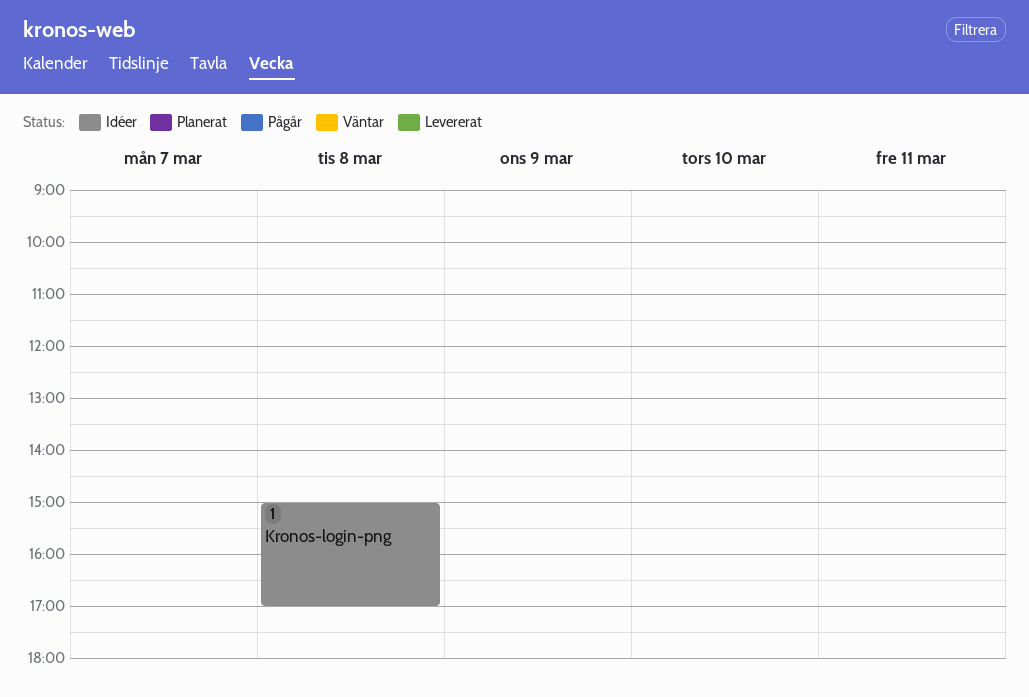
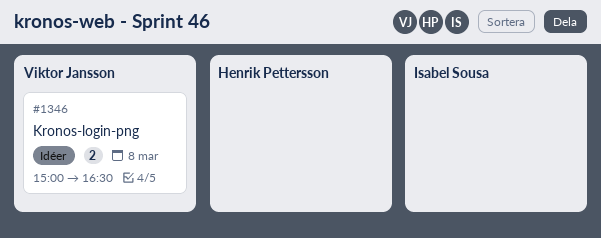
Kronos-login-png, estimate: 1 -> 2
Kronos-login-png, ends: 17:00 -> 16:30

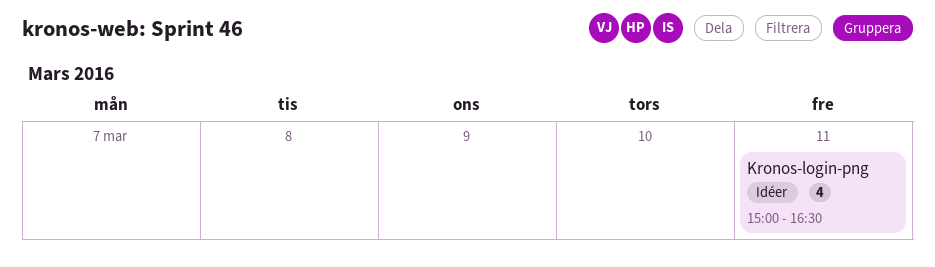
Kronos-login-png, estimate: 2 -> 4
Kronos-login-png, day: Mar 8 -> Mar 11

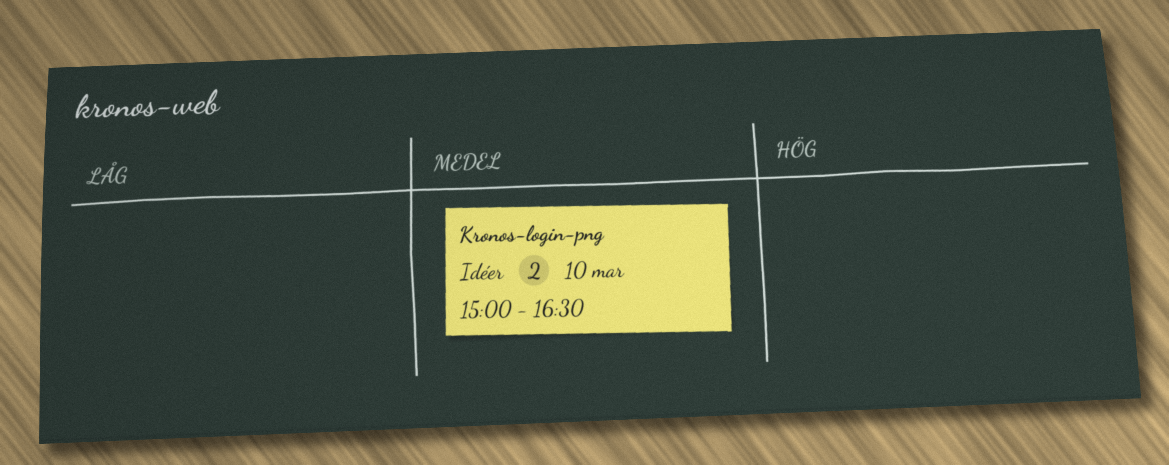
Kronos-login-png, estimate: 4 -> 2
Kronos-login-png, day: Mar 11 -> Mar 10

